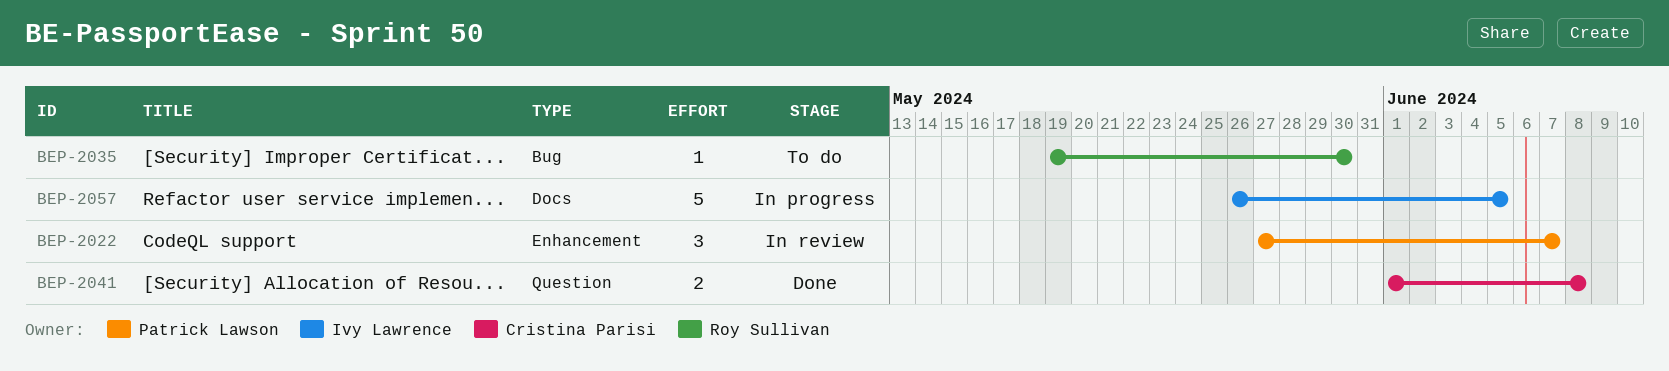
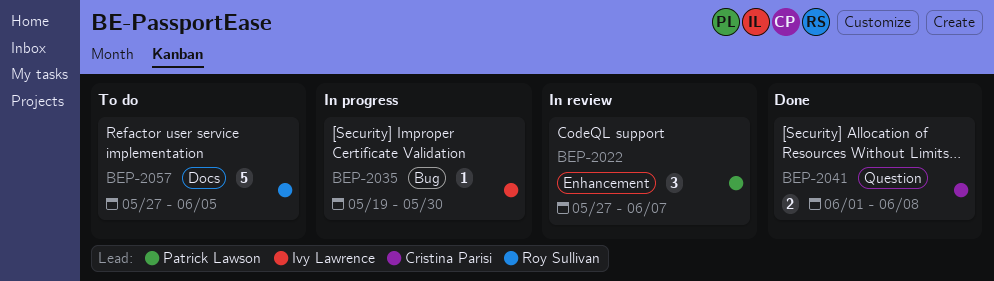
BEP-2035, status: To do -> In progress
BEP-2035, owner: Roy Sullivan -> Ivy Lawrence
BEP-2057, status: In progress -> To do
BEP-2057, owner: Ivy Lawrence -> Roy Sullivan
BEP-2057, start: May 26 -> May 27

